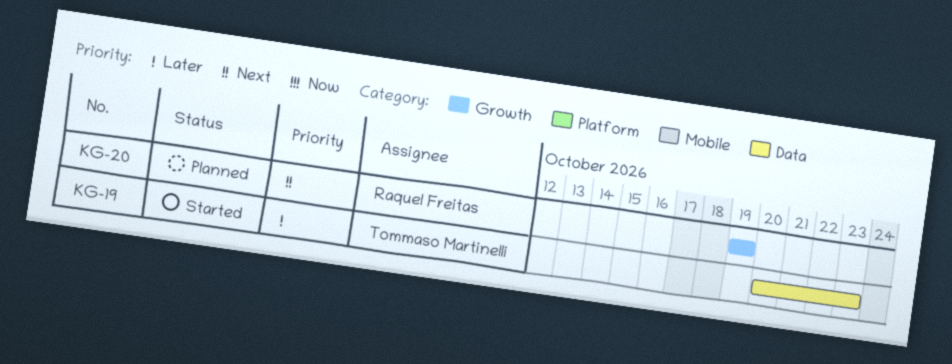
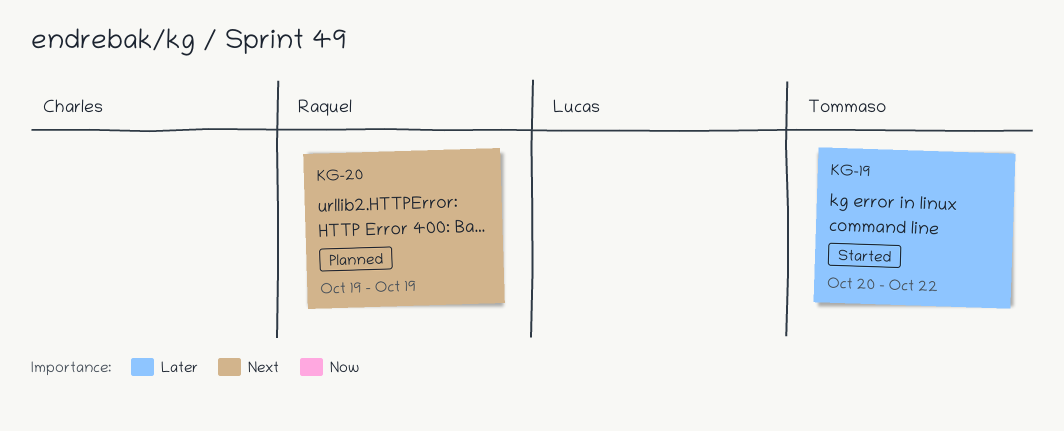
KG-19, due: Oct 23 -> Oct 22

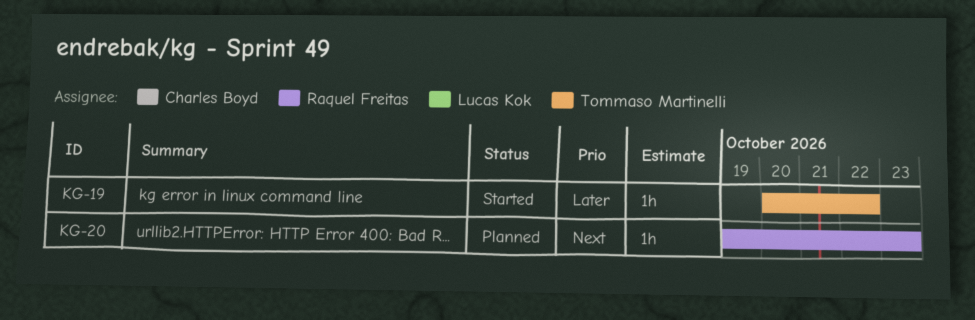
KG-20, due: Oct 19 -> Oct 23

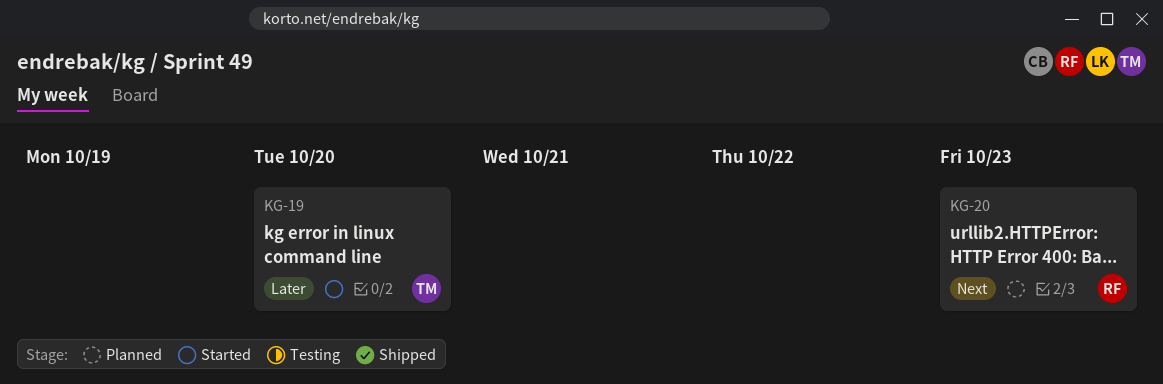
KG-19, due: Oct 22 -> Oct 20

